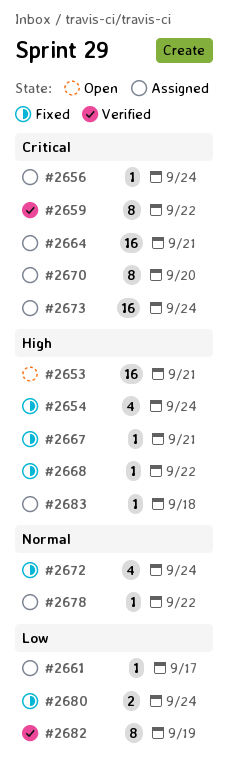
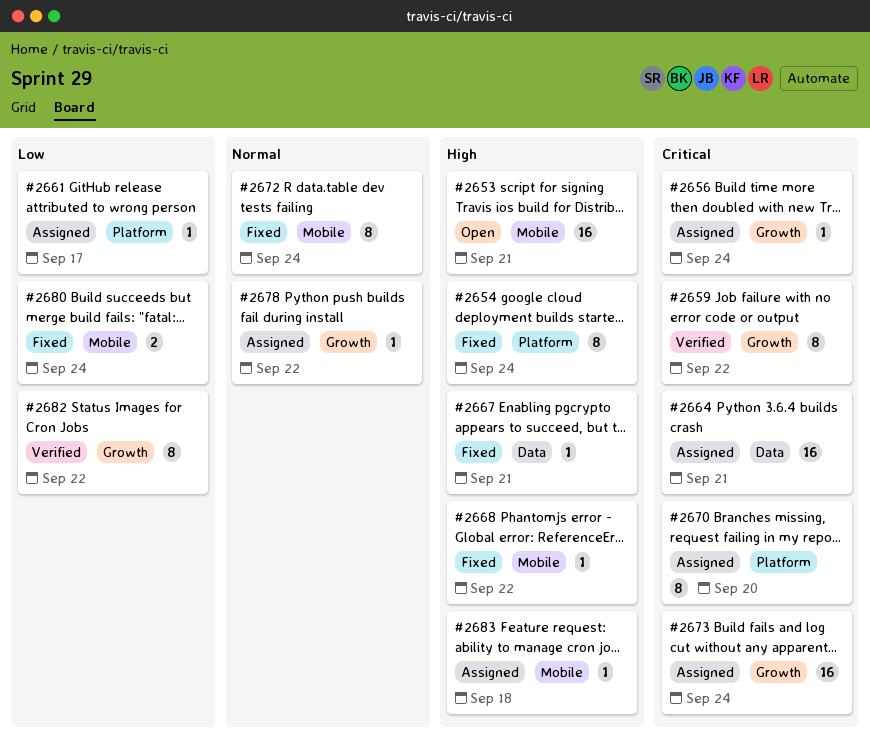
#2654, estimate: 4 -> 8
#2672, estimate: 4 -> 8
#2682, due: Sep 19 -> Sep 22

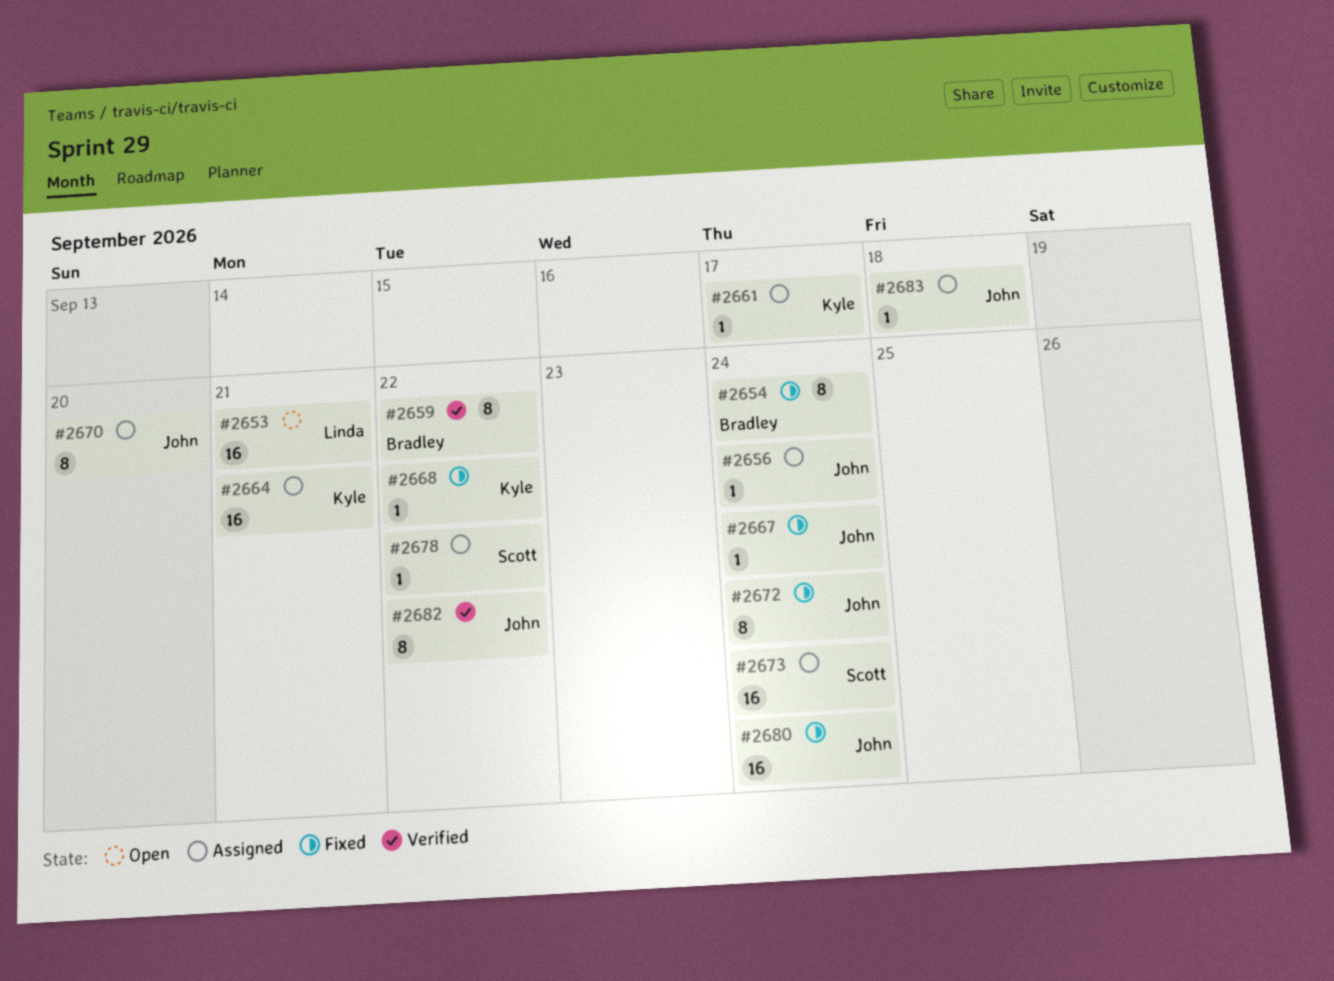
#2667, due: Sep 21 -> Sep 24
#2680, estimate: 2 -> 16

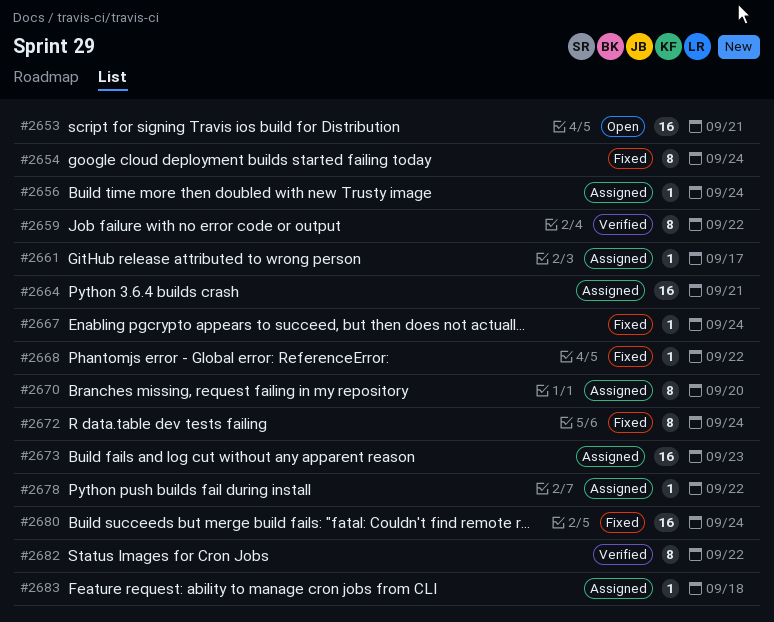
#2673, due: Sep 24 -> Sep 23

